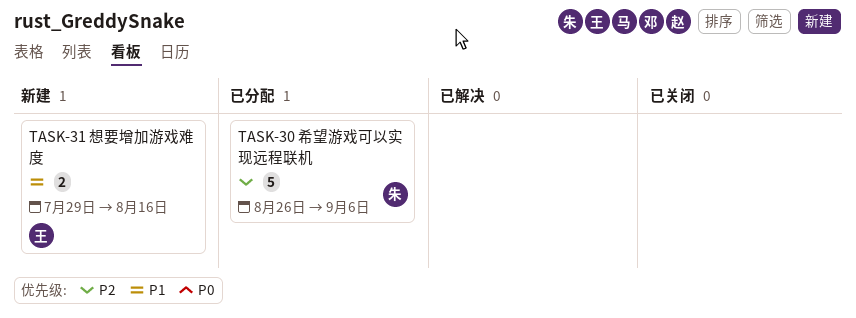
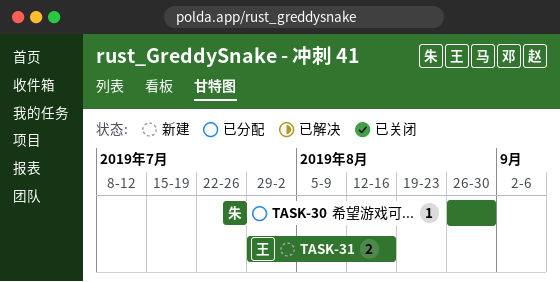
TASK-30, estimate: 5 -> 1
TASK-30, due: Sep 6 -> Aug 30

